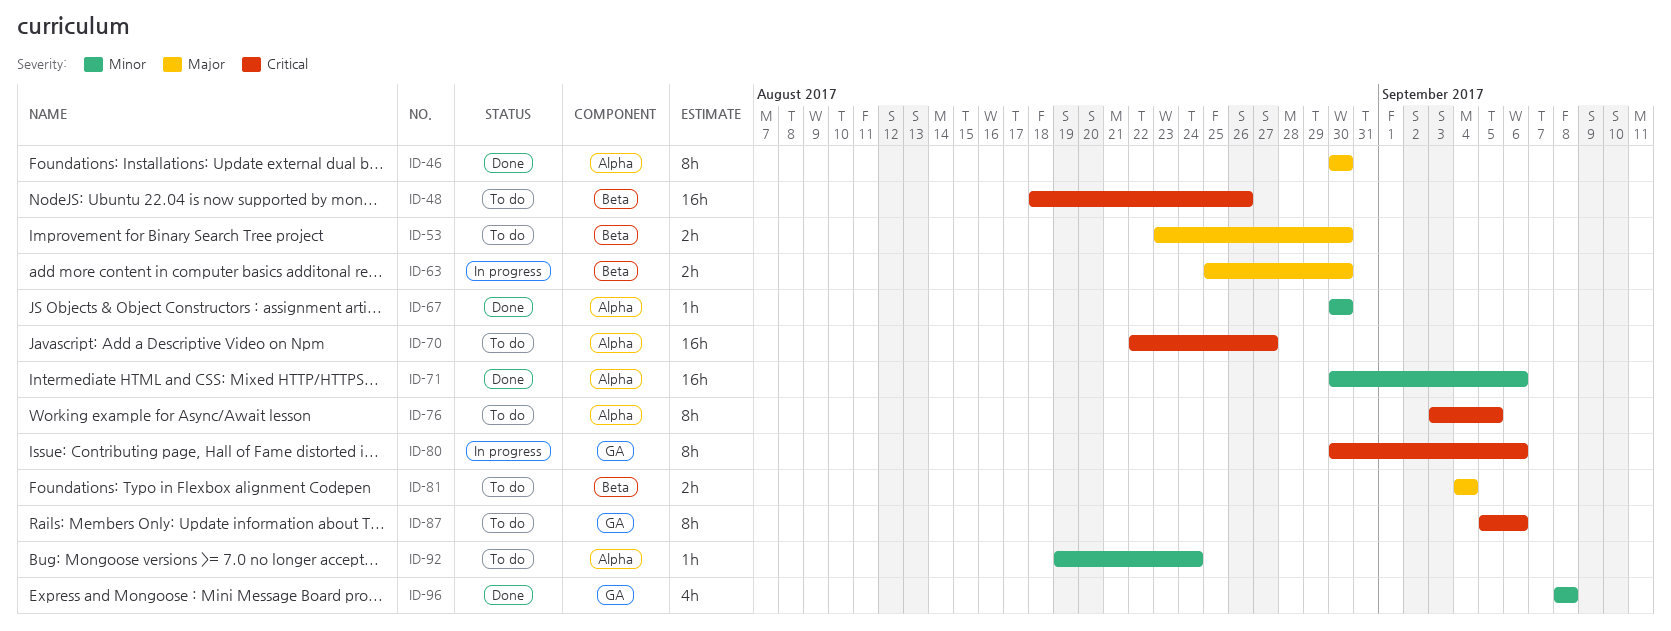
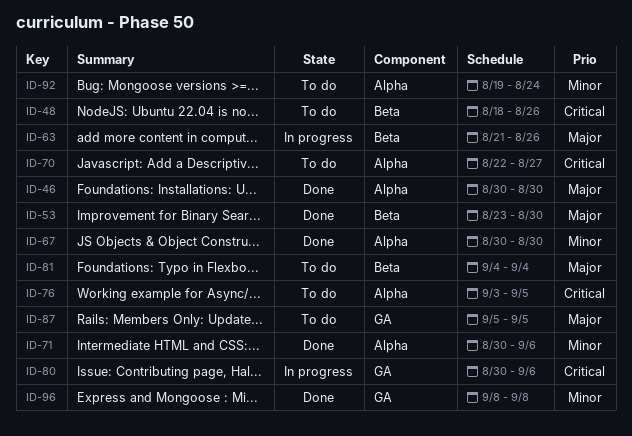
ID-53, status: To do -> Done
ID-63, start: Aug 25 -> Aug 21
ID-63, due: Aug 30 -> Aug 26
ID-87, priority: Critical -> Major
ID-87, due: Sep 6 -> Sep 5

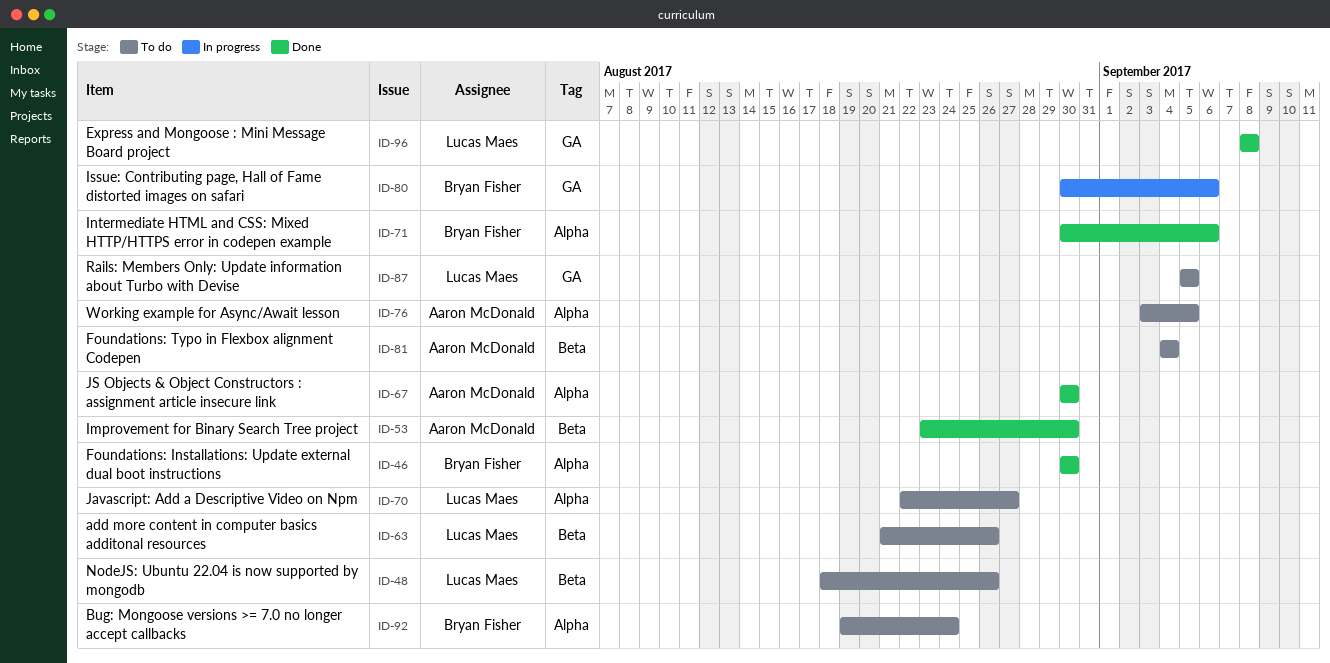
ID-63, status: In progress -> To do

